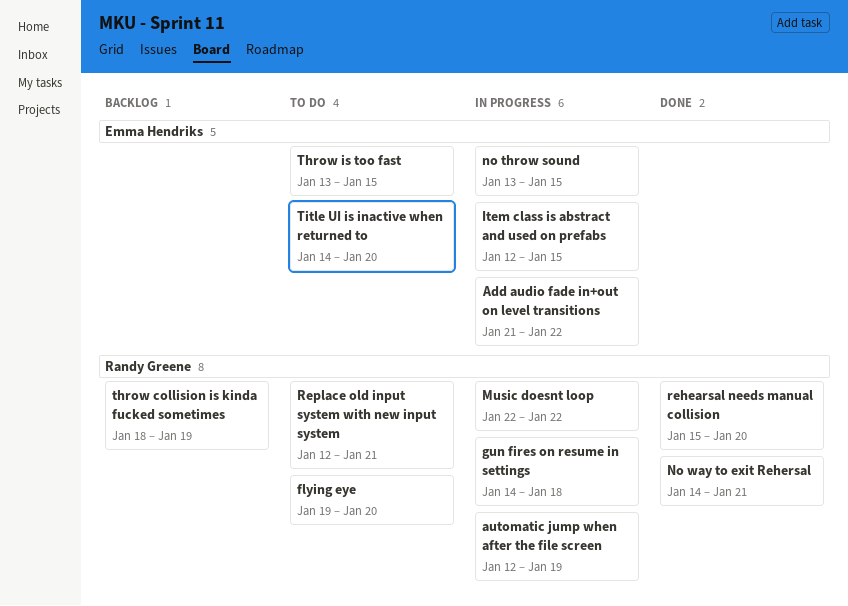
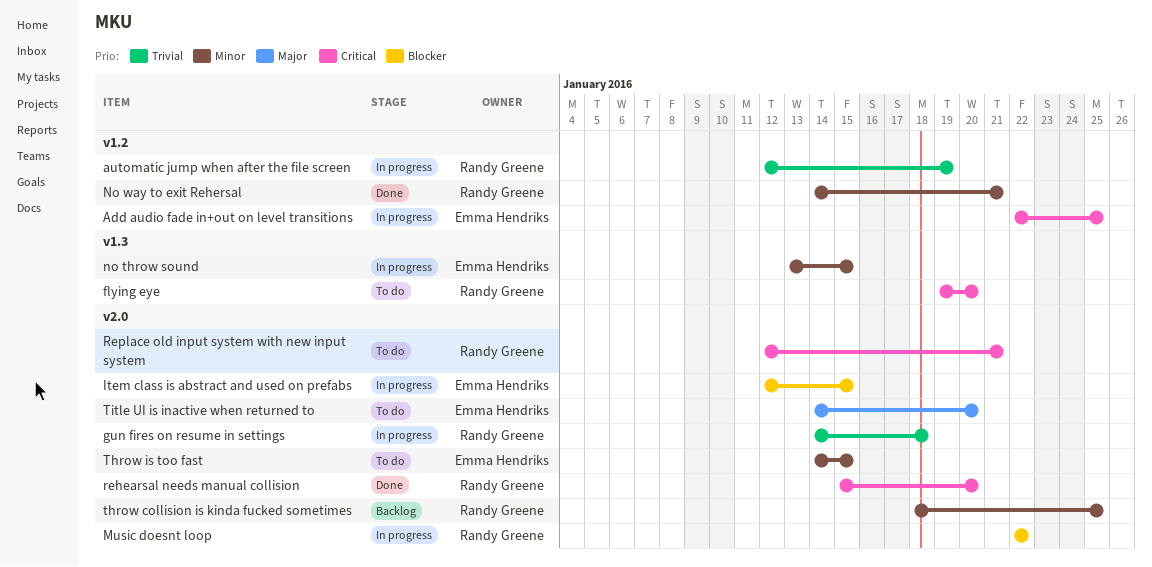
Add audio fade in+out on level transitions, start: Jan 21 -> Jan 22
Add audio fade in+out on level transitions, due: Jan 22 -> Jan 25
throw collision is kinda fucked sometimes, due: Jan 19 -> Jan 25
Throw is too fast, start: Jan 13 -> Jan 14

